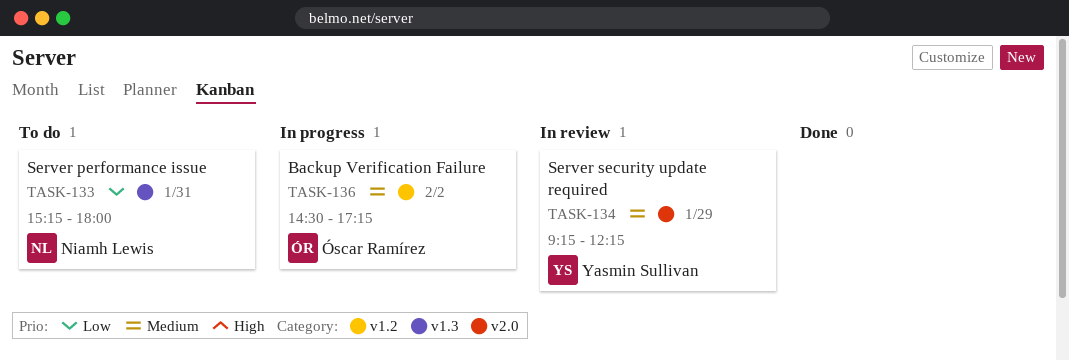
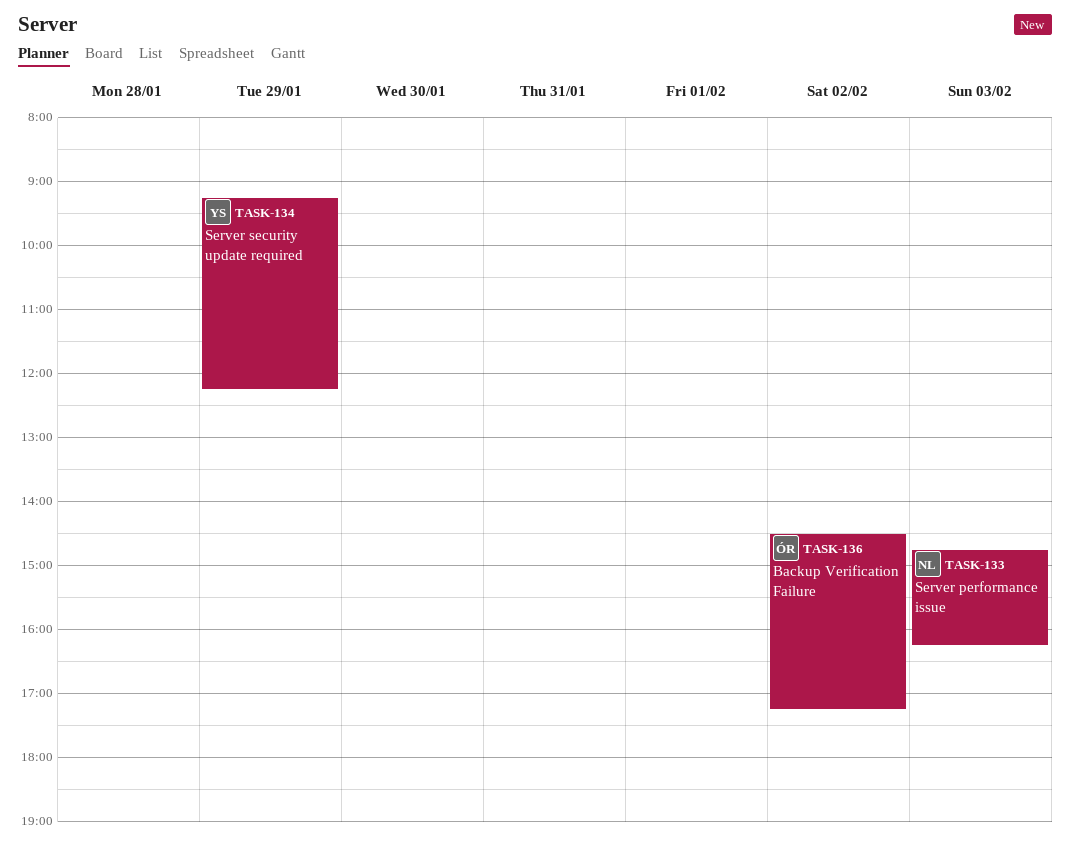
TASK-133, day: Jan 31 -> Feb 3
TASK-133, begins: 15:15 -> 14:45
TASK-133, ends: 18:00 -> 16:15

